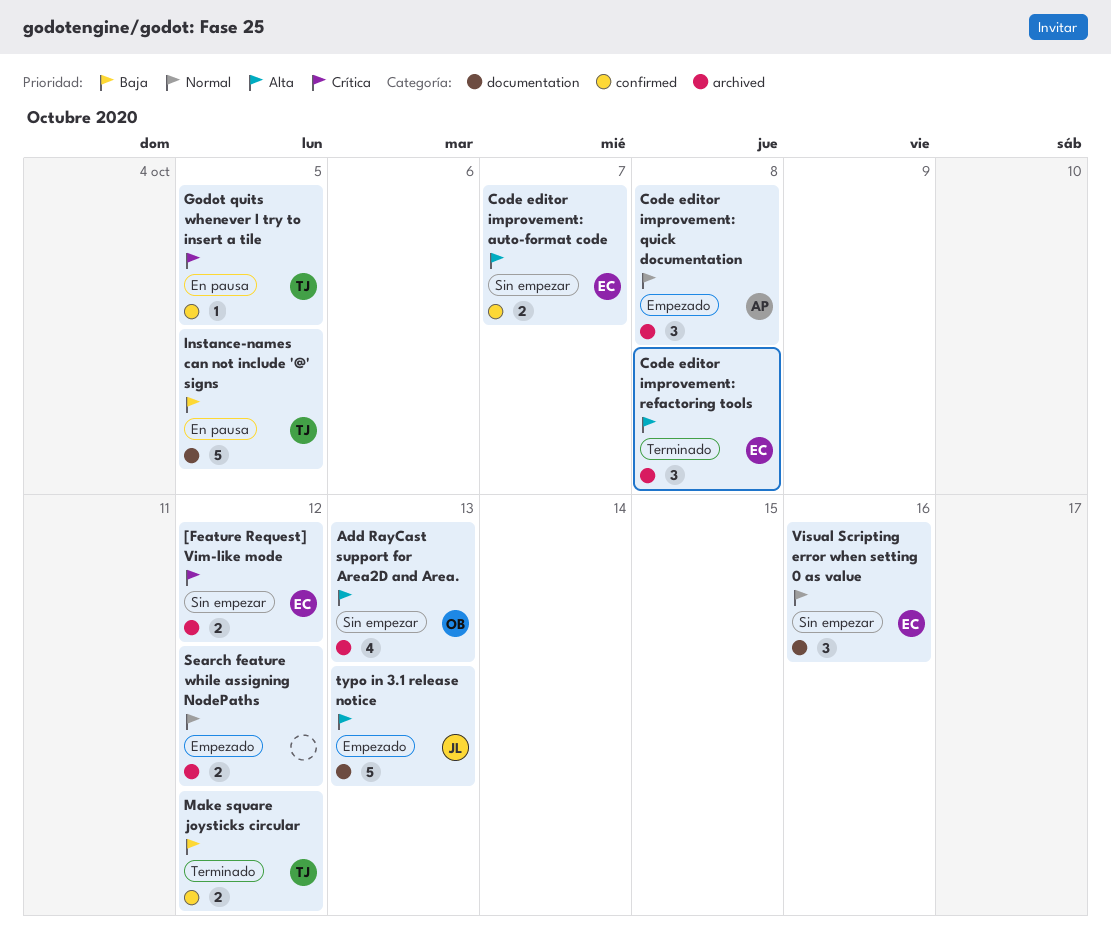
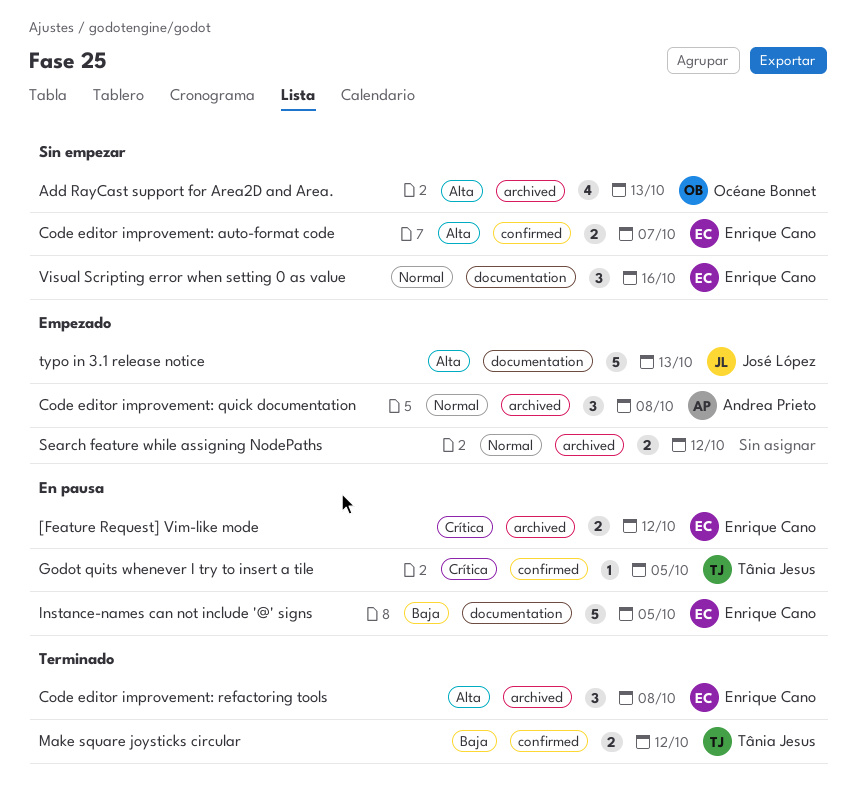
[Feature Request] Vim-like mode, status: Sin empezar -> En pausa
Instance-names can not include '@' signs, owner: Tânia Jesus -> Enrique Cano

